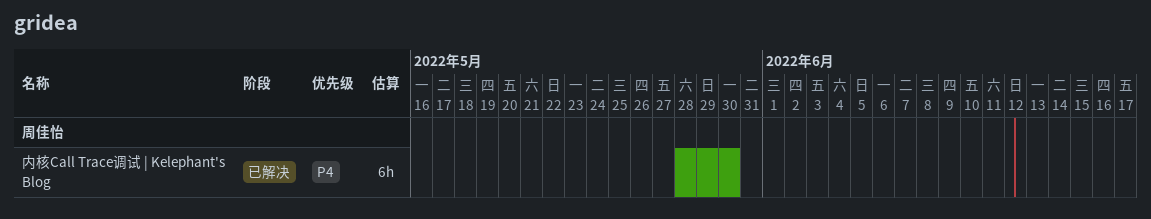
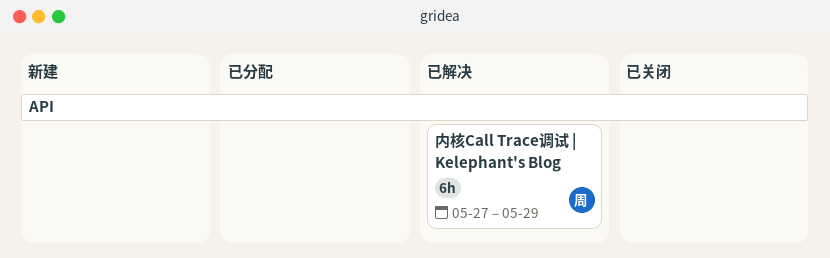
内核Call Trace调试 | Kelephant's Blog, start: May 28 -> May 27
内核Call Trace调试 | Kelephant's Blog, due: May 30 -> May 29

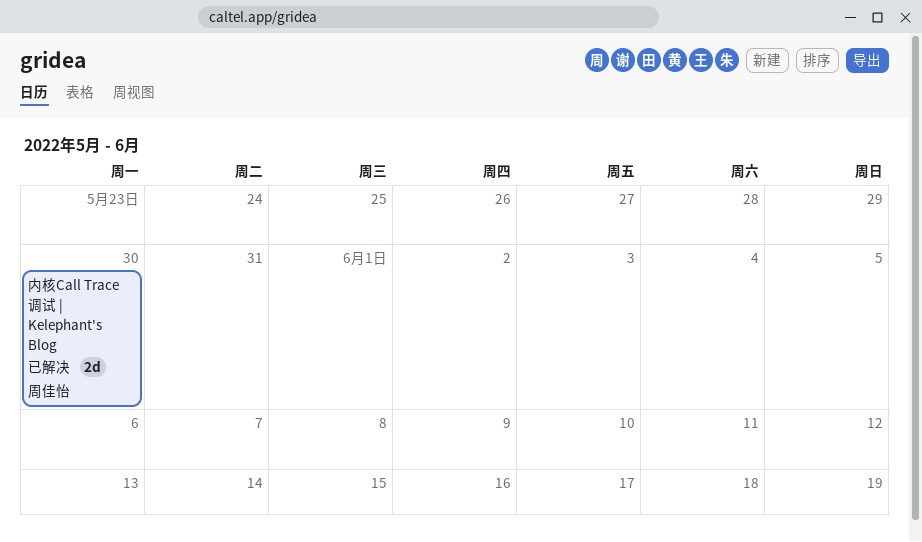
内核Call Trace调试 | Kelephant's Blog, estimate: 6h -> 2d
内核Call Trace调试 | Kelephant's Blog, due: May 29 -> May 30

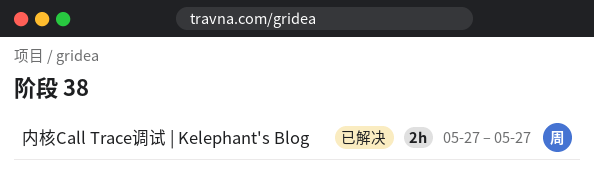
内核Call Trace调试 | Kelephant's Blog, estimate: 2d -> 2h
内核Call Trace调试 | Kelephant's Blog, due: May 30 -> May 27

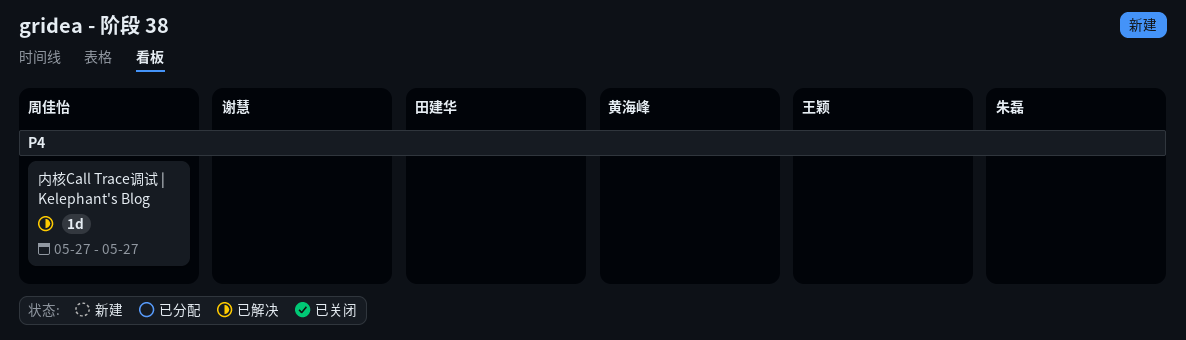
内核Call Trace调试 | Kelephant's Blog, estimate: 2h -> 1d

